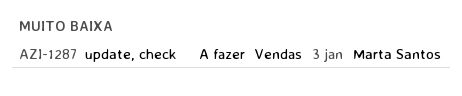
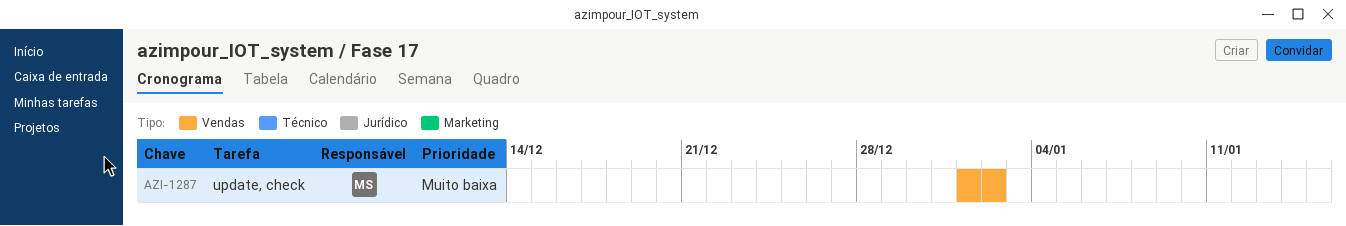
AZI-1287, due: Jan 3 -> Jan 2

